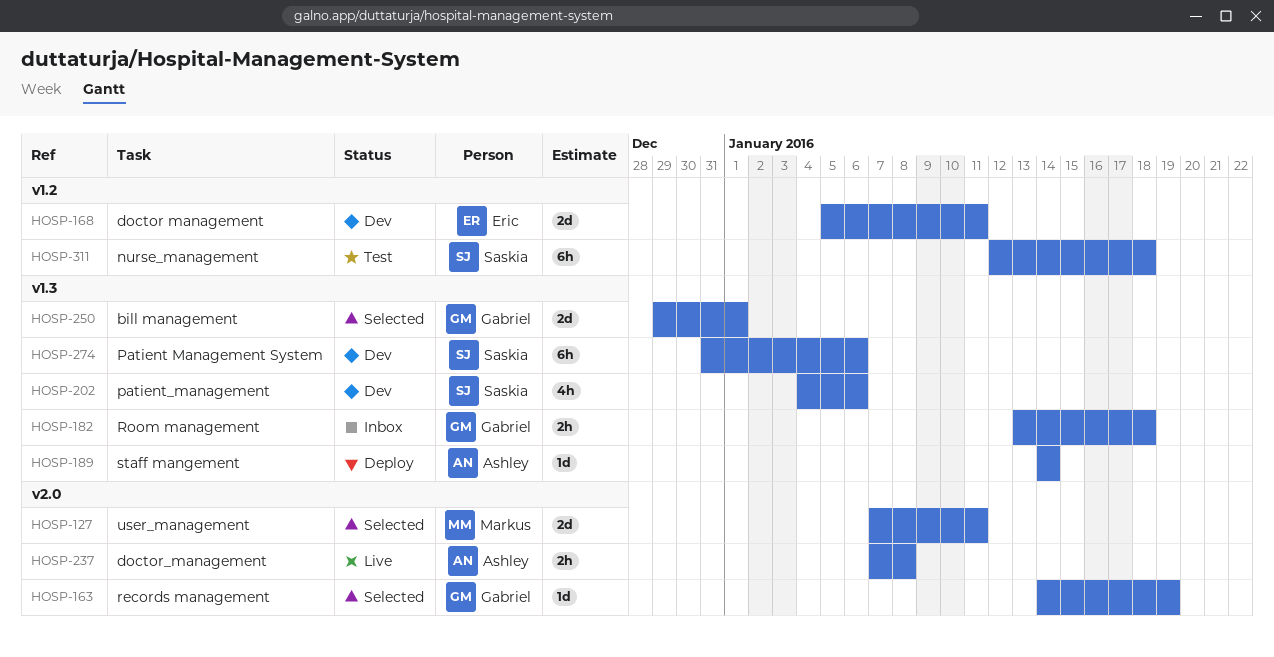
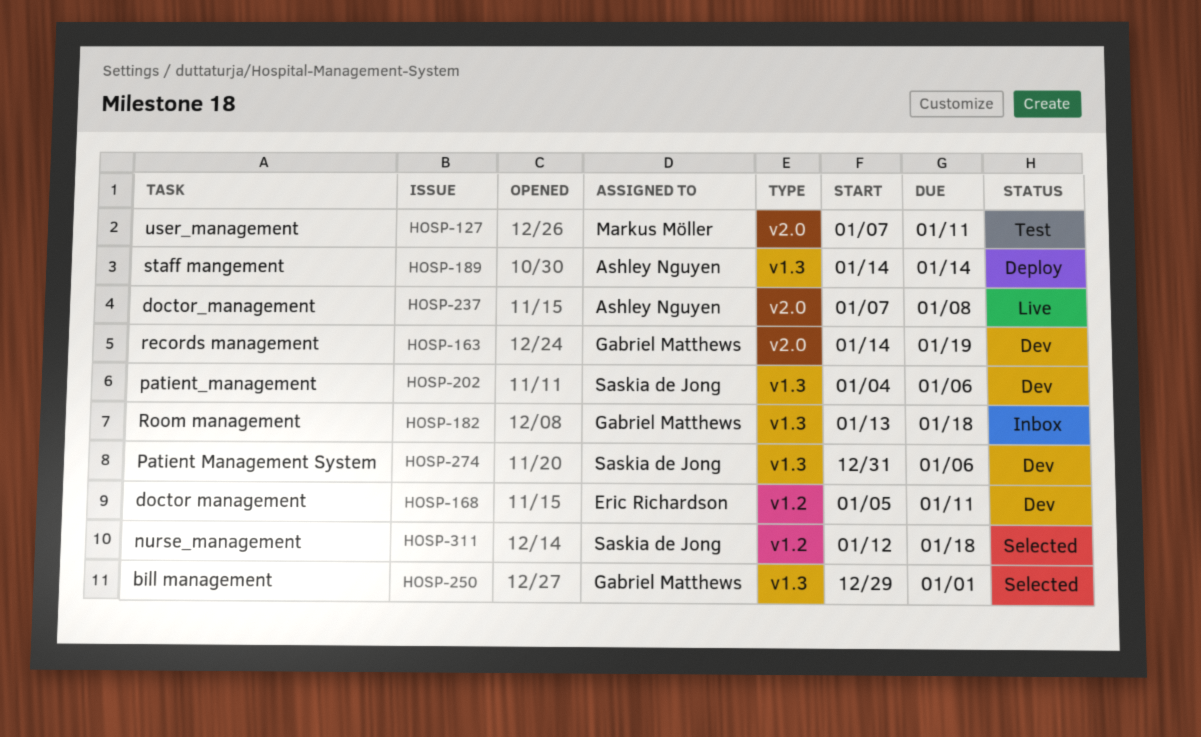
HOSP-127, status: Selected -> Test
HOSP-163, status: Selected -> Dev
HOSP-311, status: Test -> Selected

